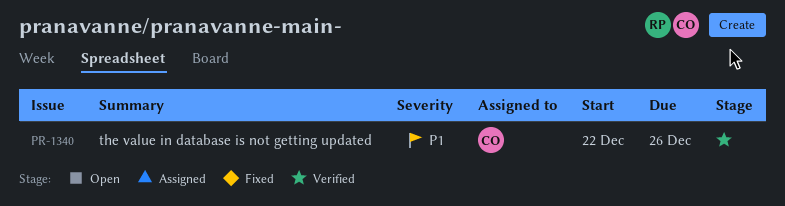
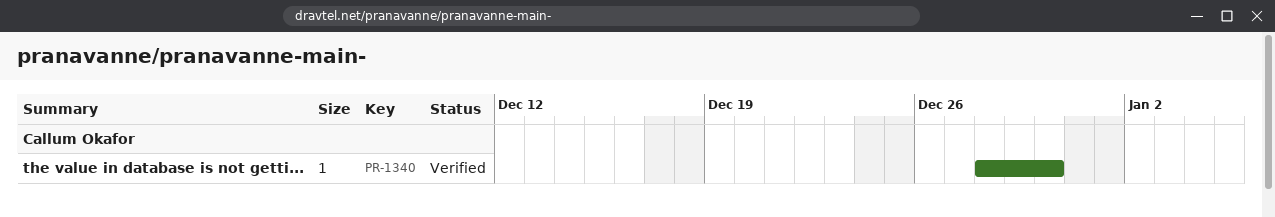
PR-1340, start: Dec 22 -> Dec 28
PR-1340, due: Dec 26 -> Dec 30

